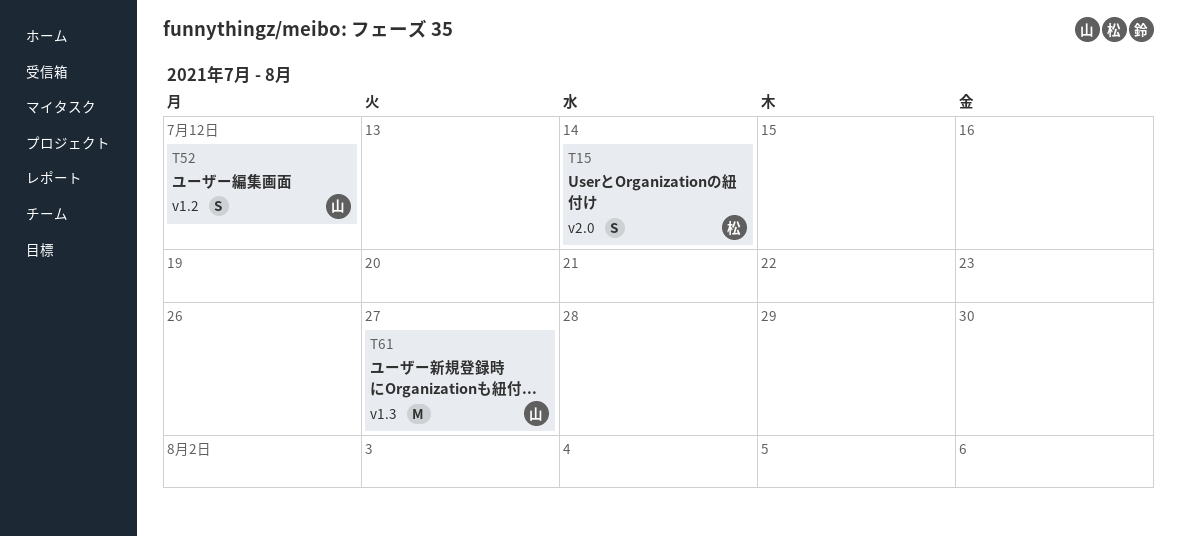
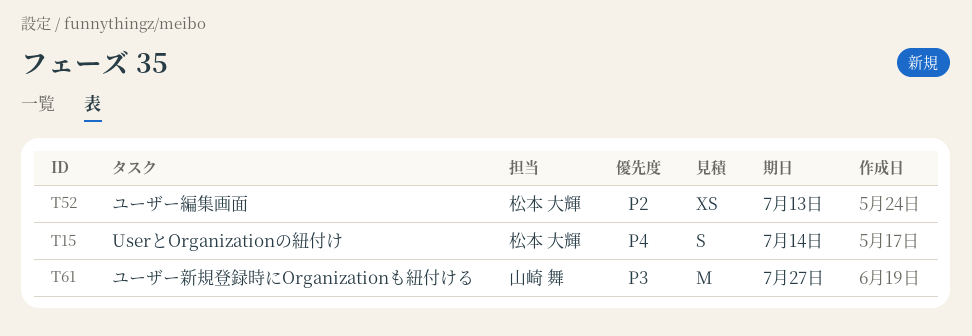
T52, owner: 山崎 舞 -> 松本 大輝
T52, estimate: S -> XS
T52, due: Jul 12 -> Jul 13

